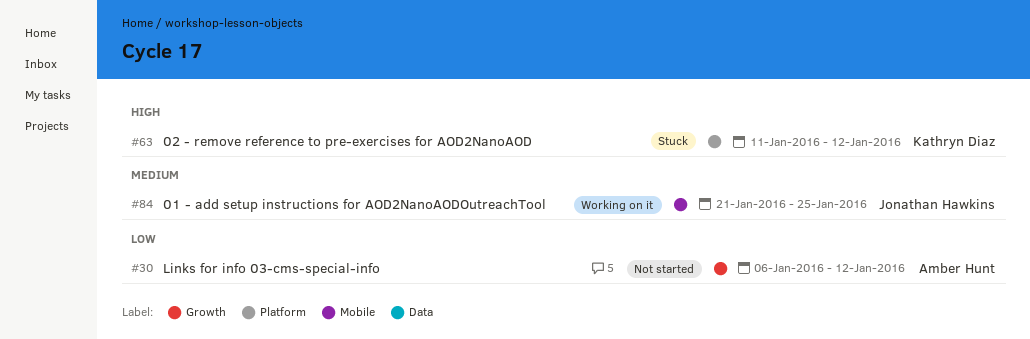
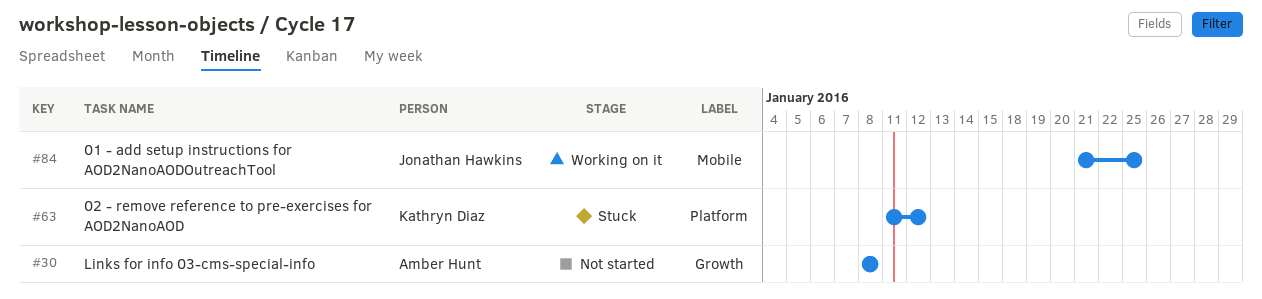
#30, start: Jan 6 -> Jan 8
#30, due: Jan 12 -> Jan 8

